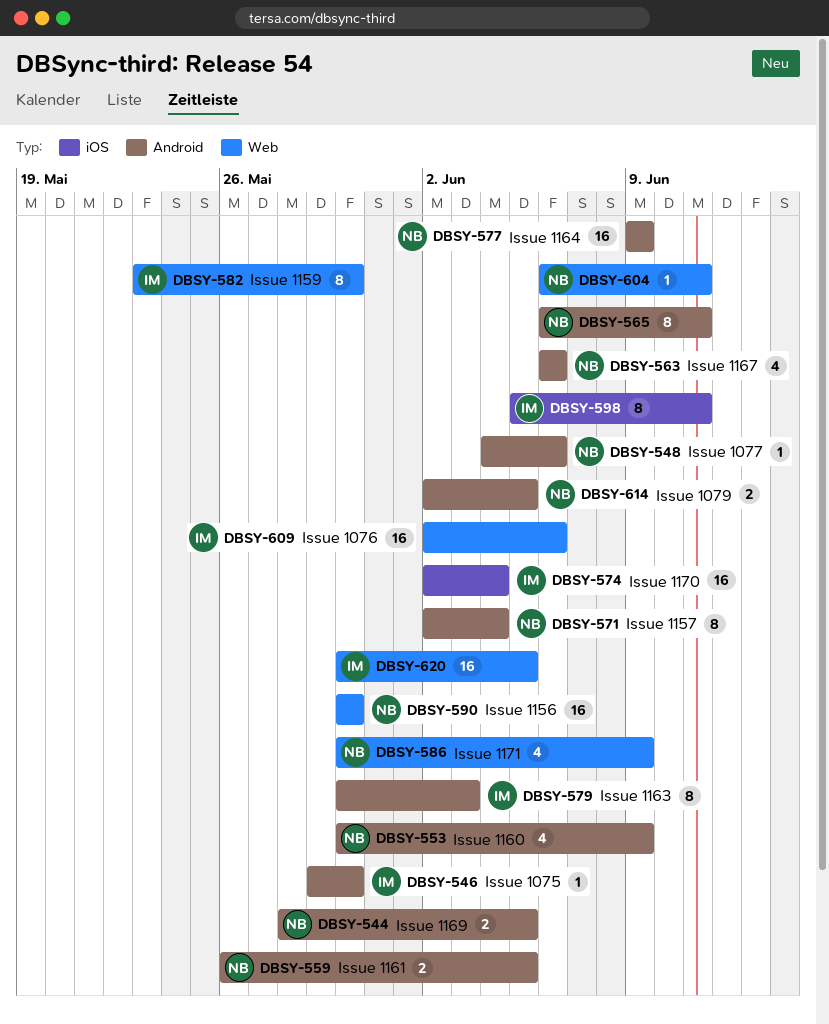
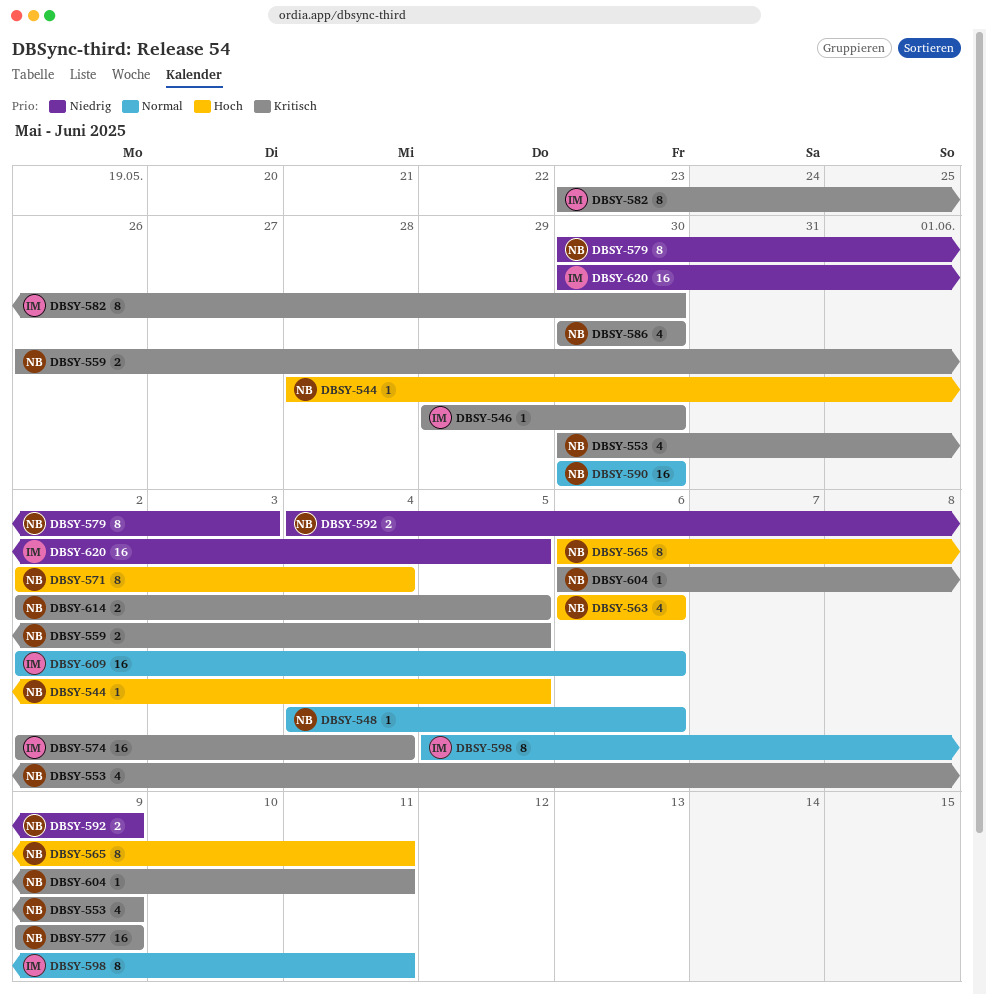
DBSY-544, estimate: 2 -> 1
DBSY-579, owner: IM -> NB
DBSY-586, due: Jun 9 -> May 30
DBSY-592: none -> present

